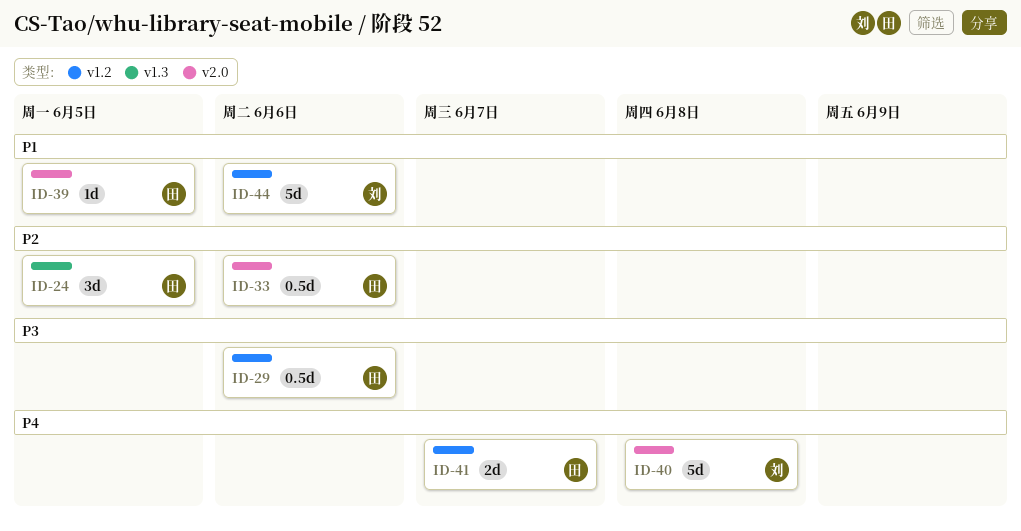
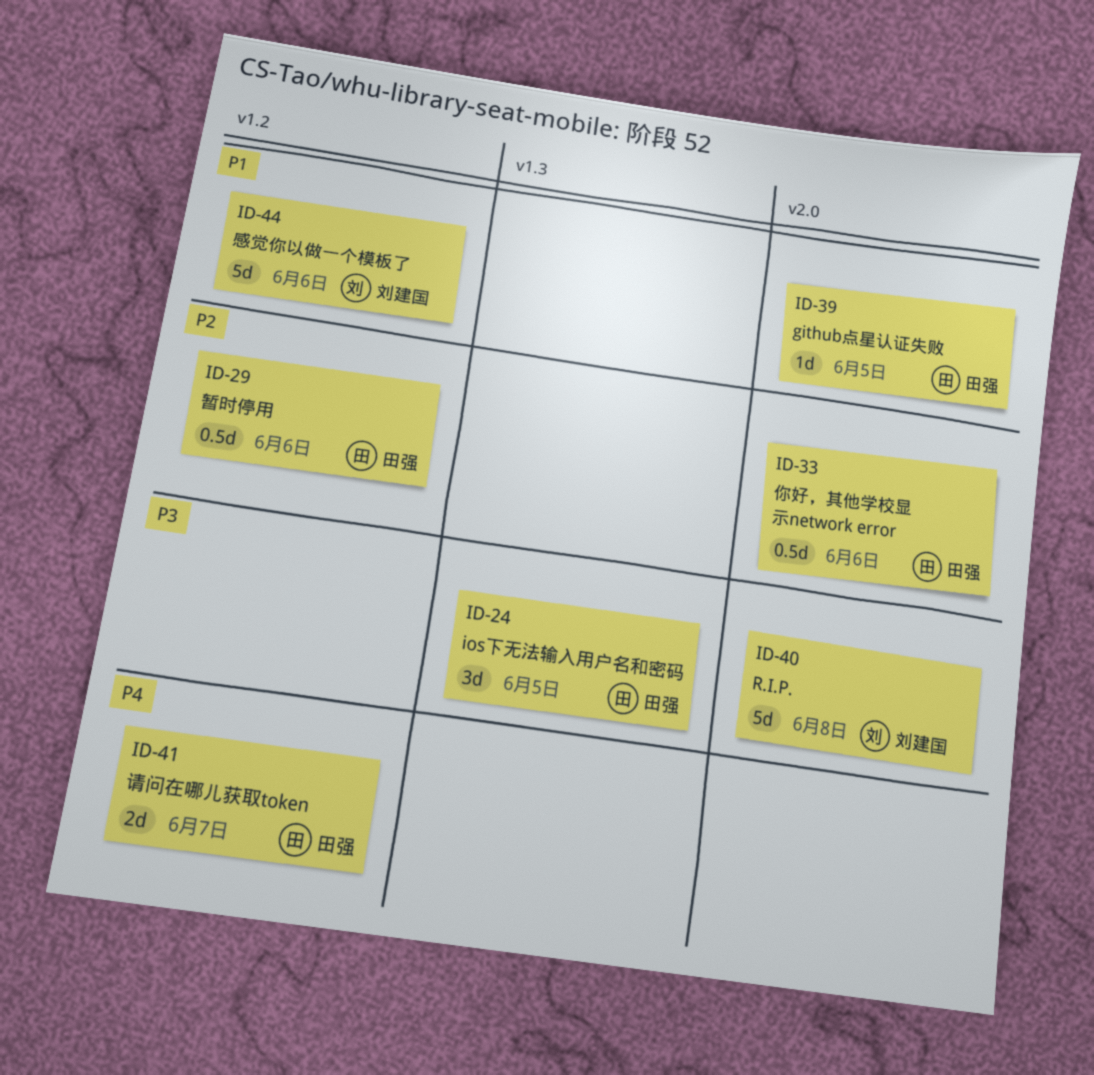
ID-24, priority: P2 -> P3
ID-29, priority: P3 -> P2
ID-40, priority: P4 -> P3

